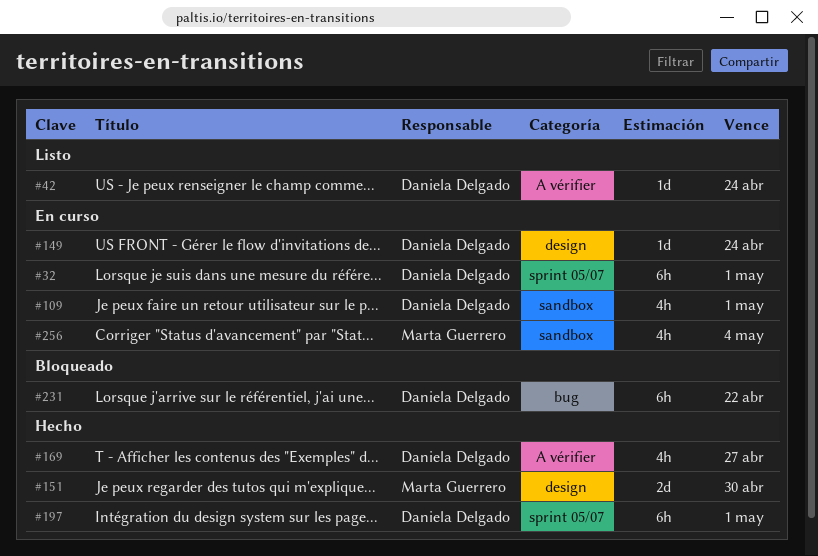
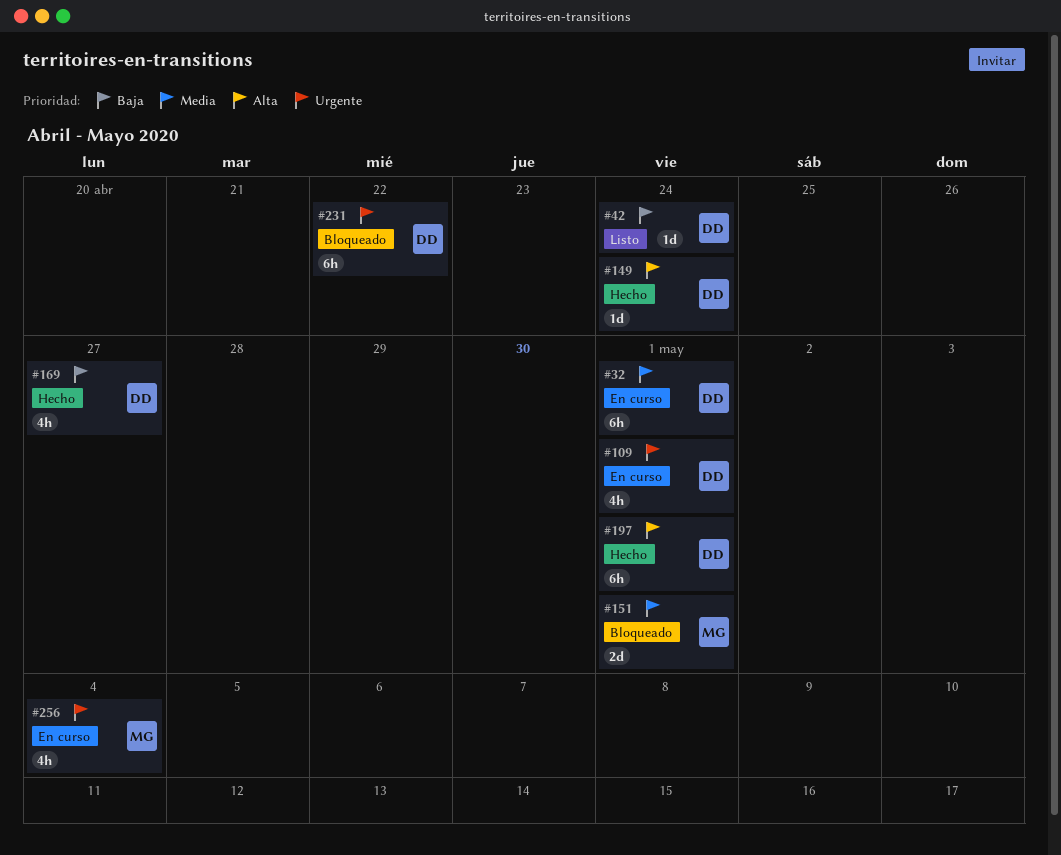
#149, status: En curso -> Hecho
#151, status: Hecho -> Bloqueado
#151, due: Apr 30 -> May 1

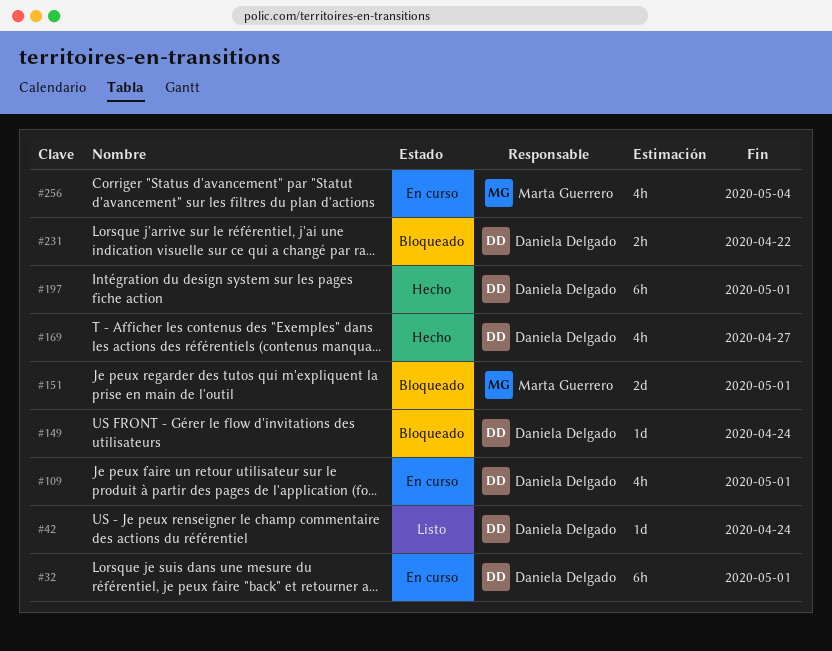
#149, status: Hecho -> Bloqueado
#231, estimate: 6h -> 2h

